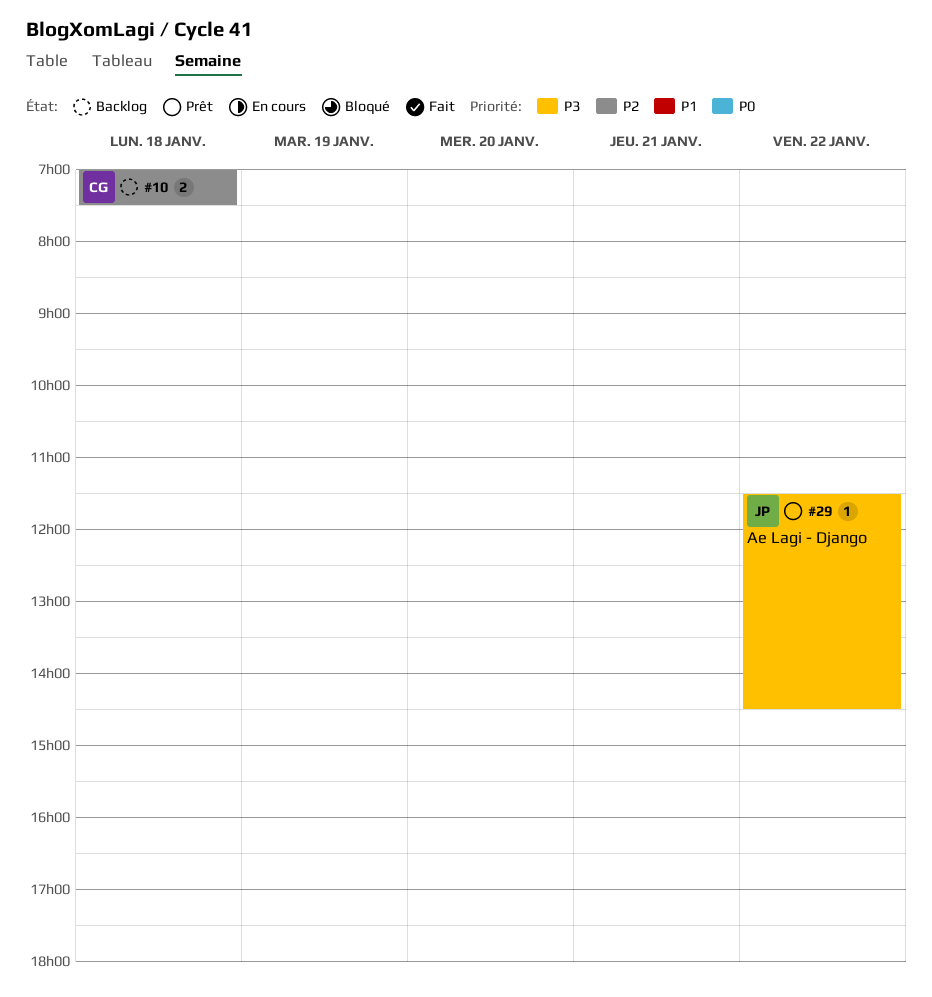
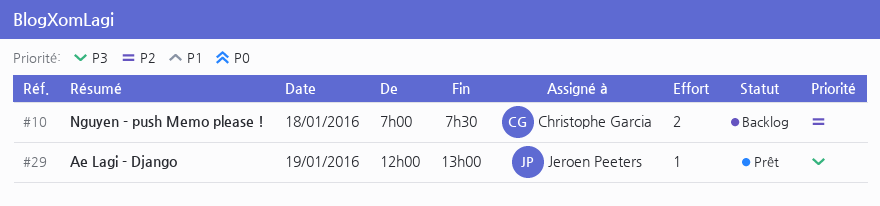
#29, day: Jan 22 -> Jan 19
#29, begins: 11:30 -> 12:00
#29, ends: 14:30 -> 13:00

